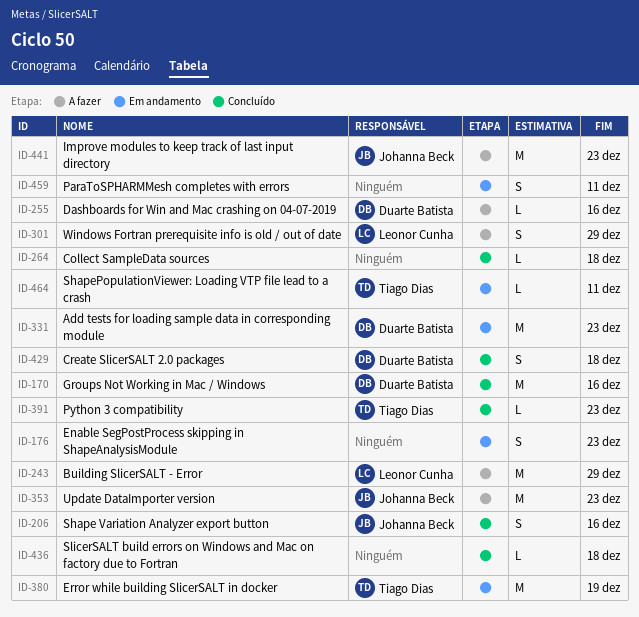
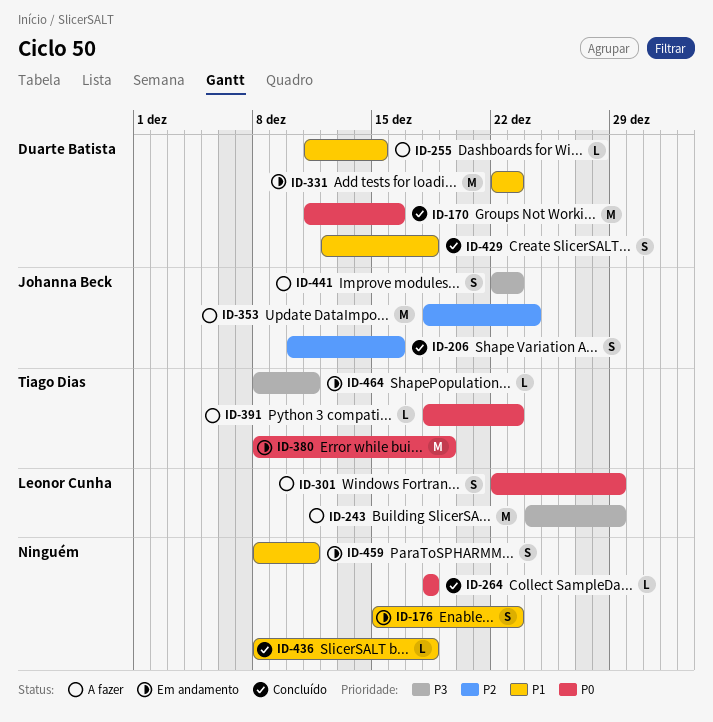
ID-255, due: Dec 16 -> Dec 15
ID-353, due: Dec 23 -> Dec 24
ID-391, status: Concluído -> A fazer
ID-441, estimate: M -> S

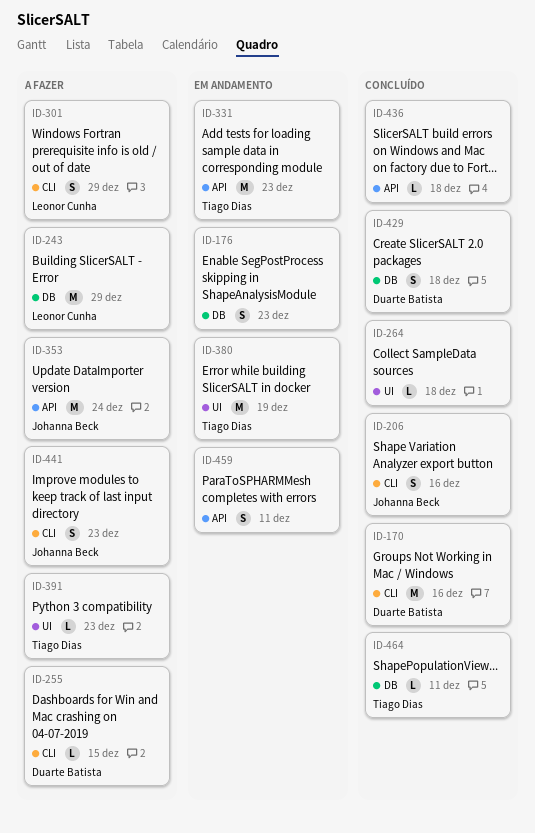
ID-331, owner: Duarte Batista -> Tiago Dias
ID-464, status: Em andamento -> Concluído

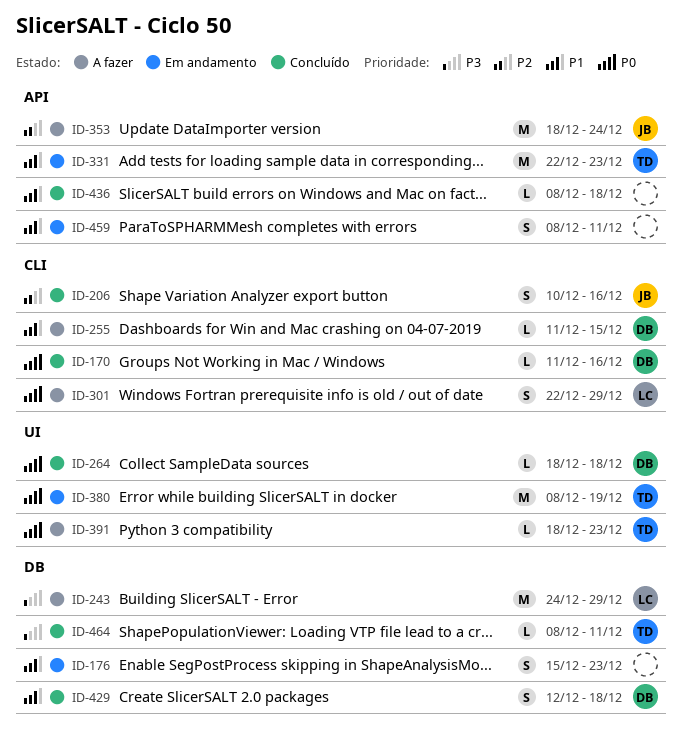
ID-170, estimate: M -> L
ID-264, owner: none -> Duarte Batista
ID-441: present -> none

